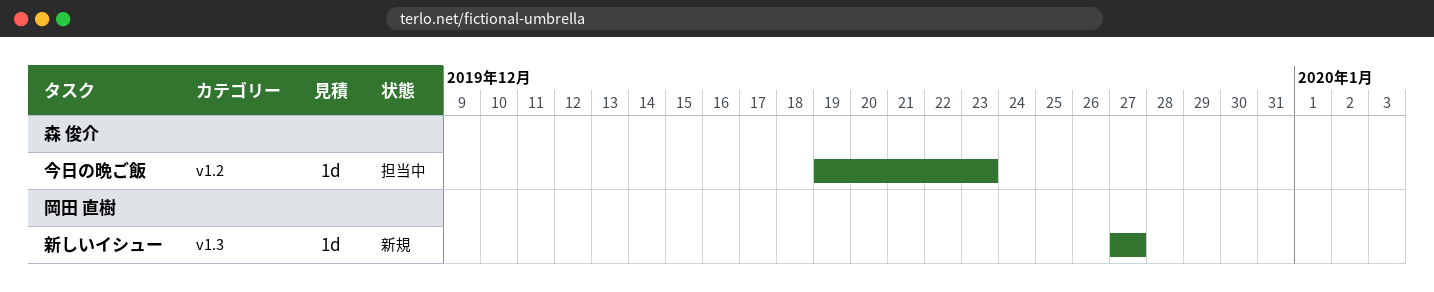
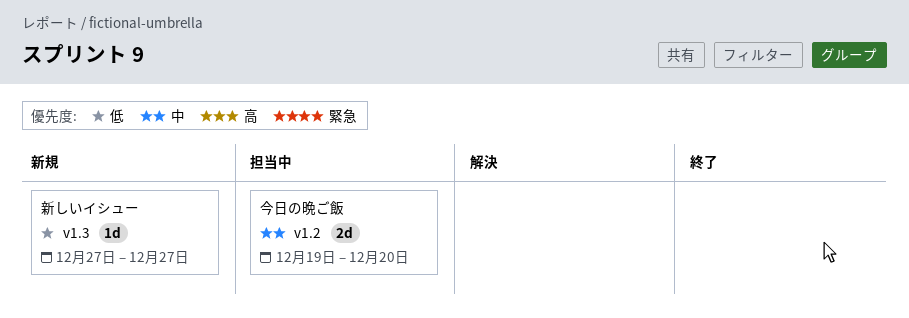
今日の晩ご飯, estimate: 1d -> 2d
今日の晩ご飯, due: Dec 23 -> Dec 20

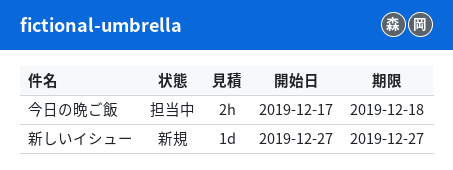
今日の晩ご飯, estimate: 2d -> 2h
今日の晩ご飯, start: Dec 19 -> Dec 17
今日の晩ご飯, due: Dec 20 -> Dec 18

